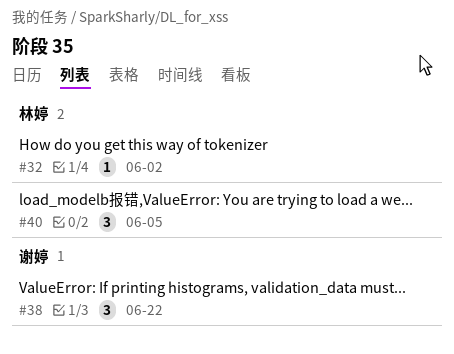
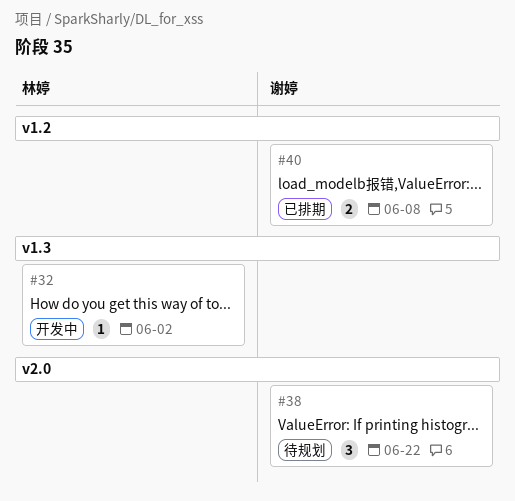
#40, owner: 林婷 -> 谢婷
#40, estimate: 3 -> 2
#40, due: Jun 5 -> Jun 8

